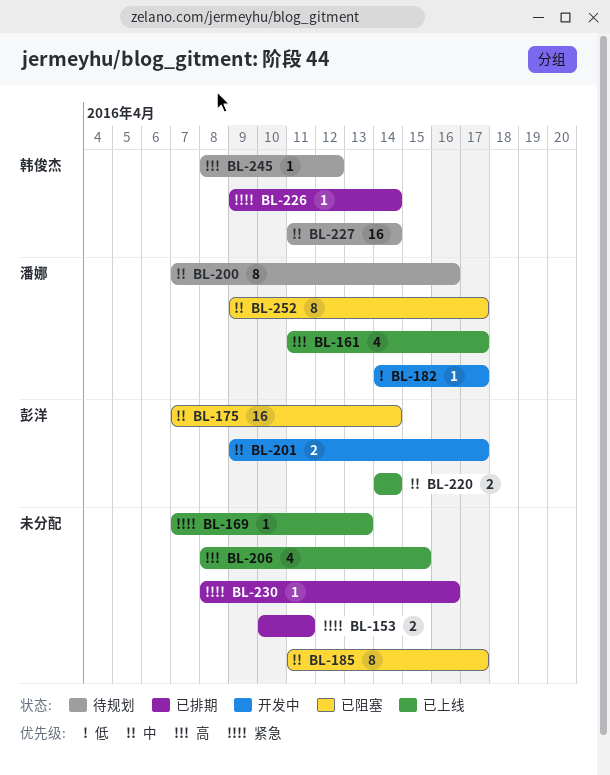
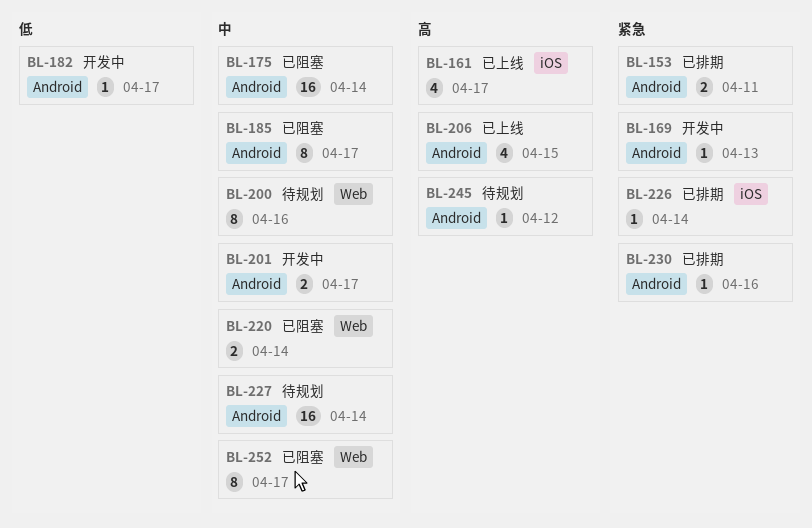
BL-169, status: 已上线 -> 开发中
BL-220, status: 已上线 -> 已阻塞

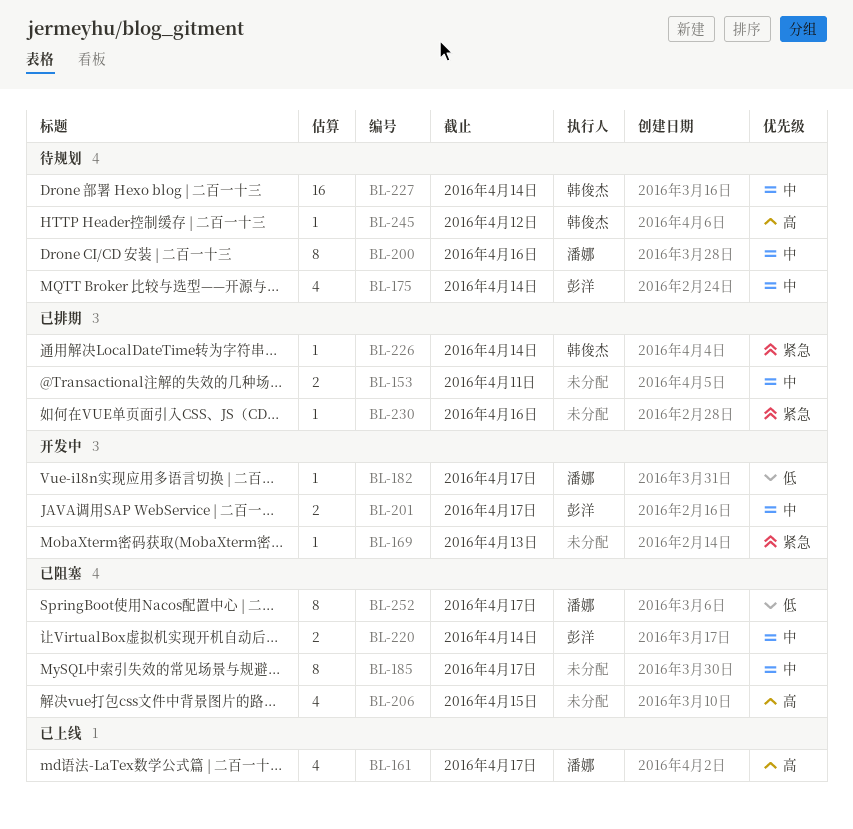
BL-153, priority: 紧急 -> 中
BL-175, status: 已阻塞 -> 待规划
BL-175, estimate: 16 -> 4
BL-206, status: 已上线 -> 已阻塞
BL-252, priority: 中 -> 低

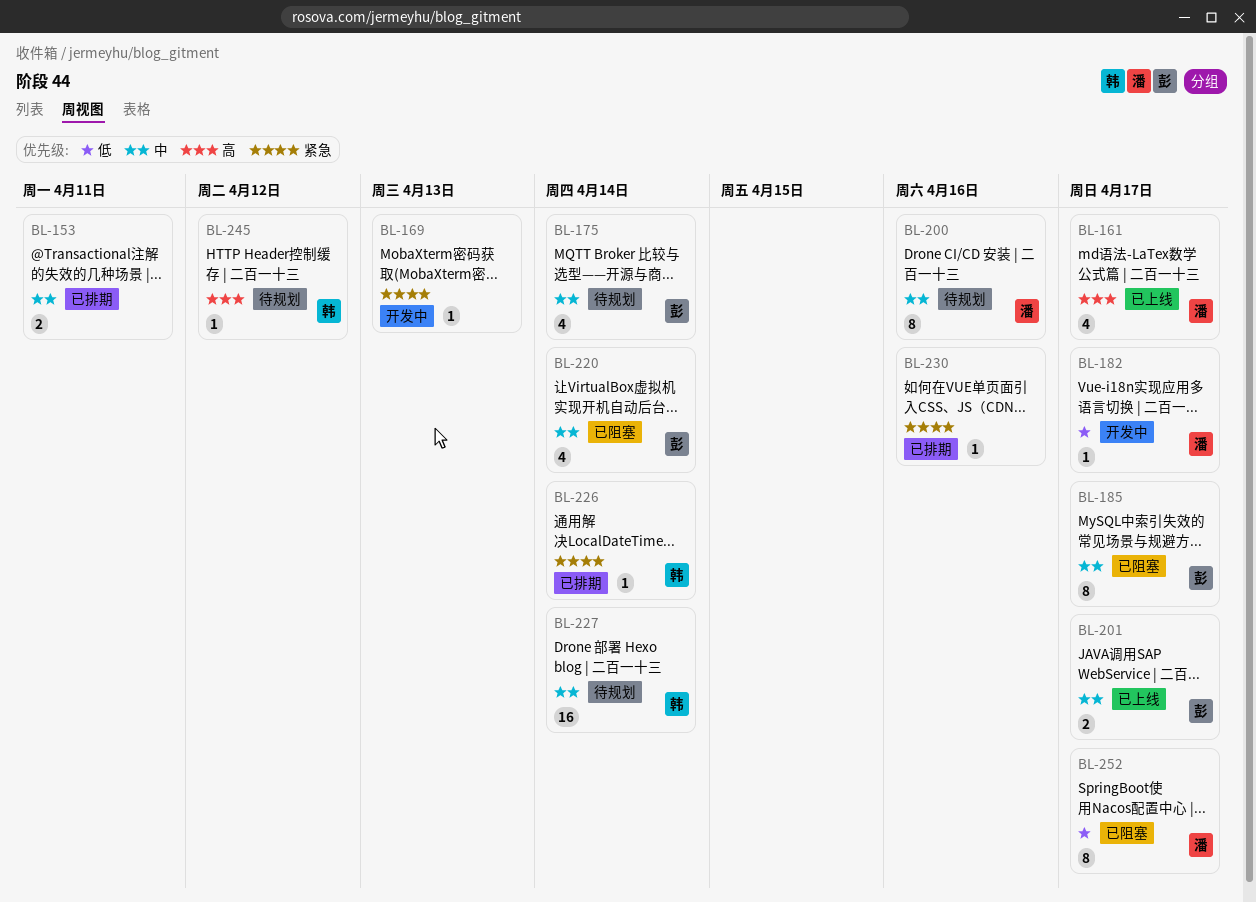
BL-185, owner: none -> 彭洋
BL-201, status: 开发中 -> 已上线
BL-206: present -> none
BL-220, estimate: 2 -> 4

